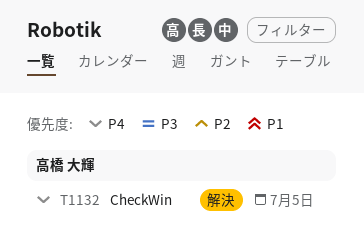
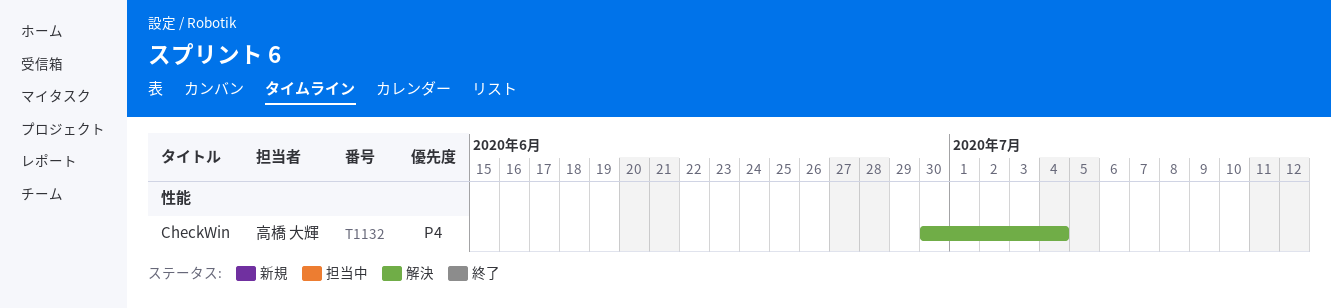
T1132, due: Jul 5 -> Jul 4

